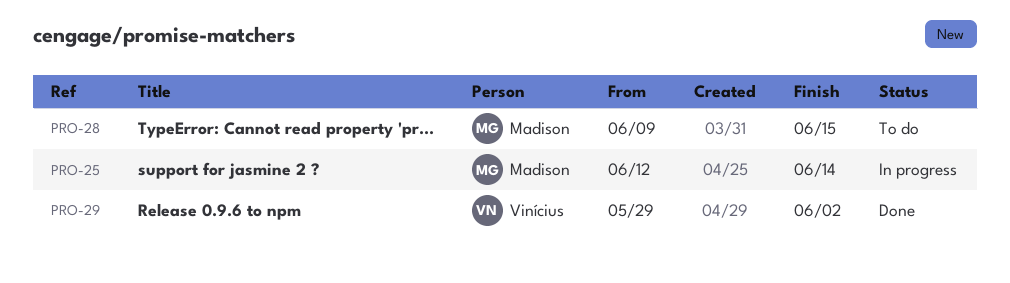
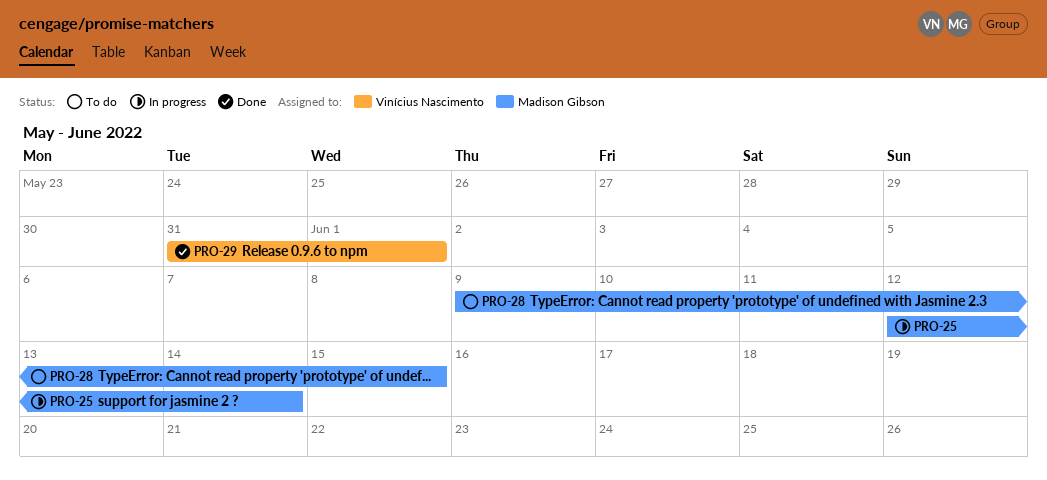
PRO-29, start: May 29 -> May 31
PRO-29, due: Jun 2 -> Jun 1

